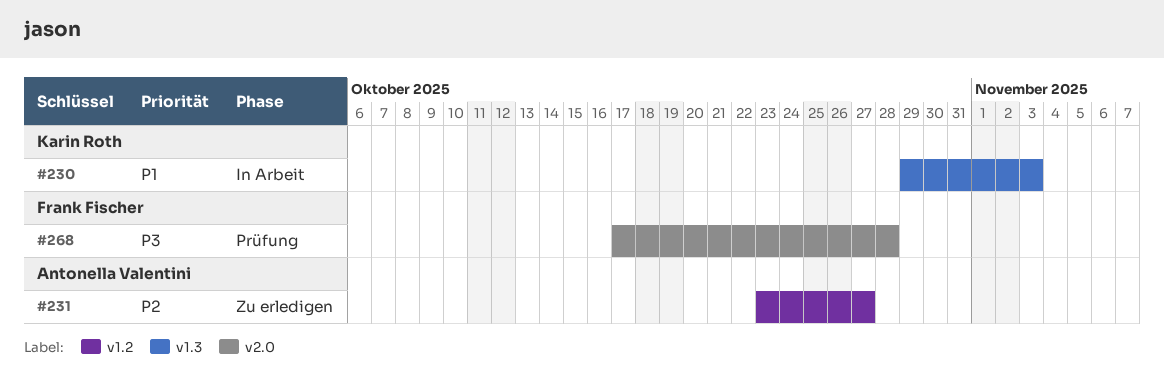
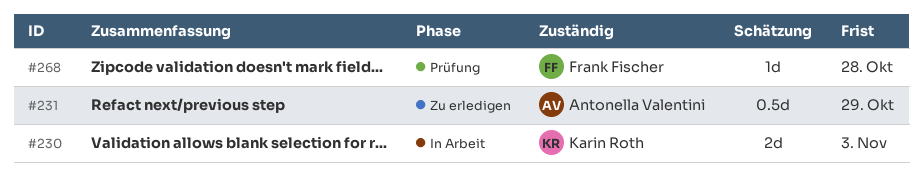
#231, due: Oct 27 -> Oct 29

